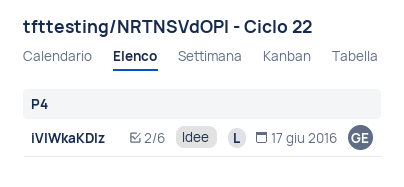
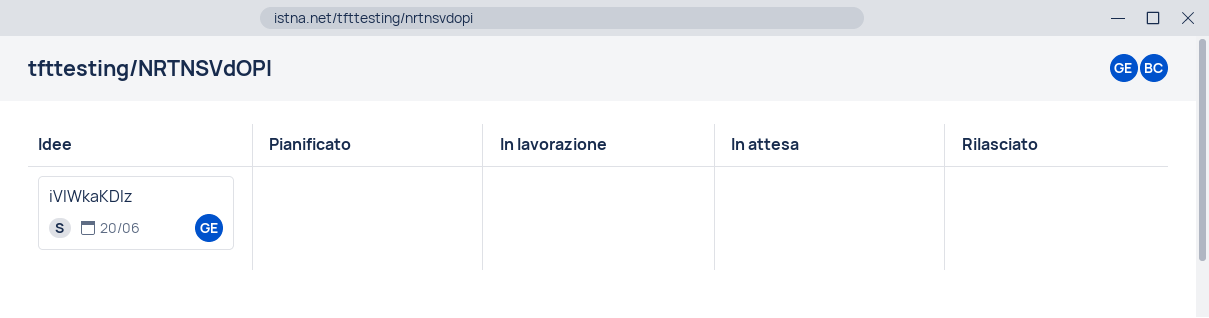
iVlWkaKDlz, estimate: L -> S
iVlWkaKDlz, due: Jun 17 -> Jun 20

